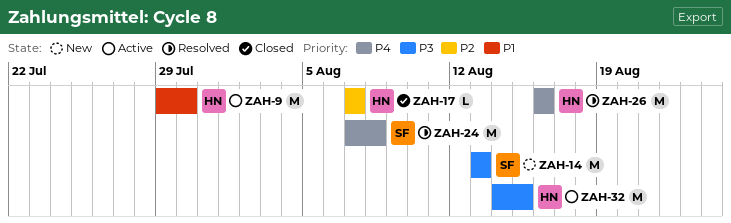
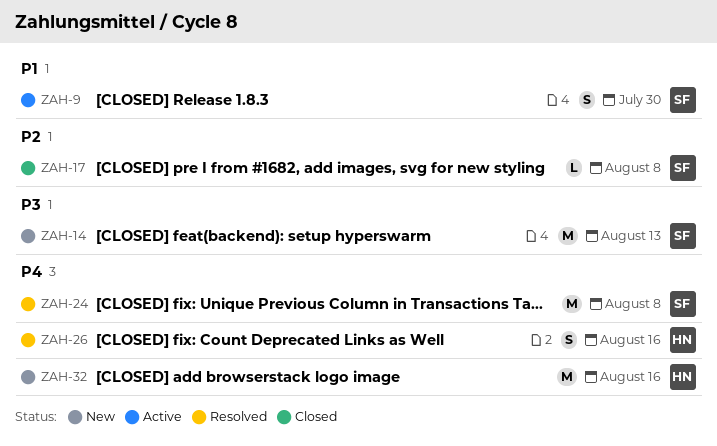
ZAH-9, owner: HN -> SF
ZAH-9, estimate: M -> S
ZAH-17, owner: HN -> SF
ZAH-17, due: Aug 7 -> Aug 8
ZAH-26, estimate: M -> S
ZAH-32, status: Active -> New
ZAH-32, priority: P3 -> P4
ZAH-32, due: Aug 15 -> Aug 16

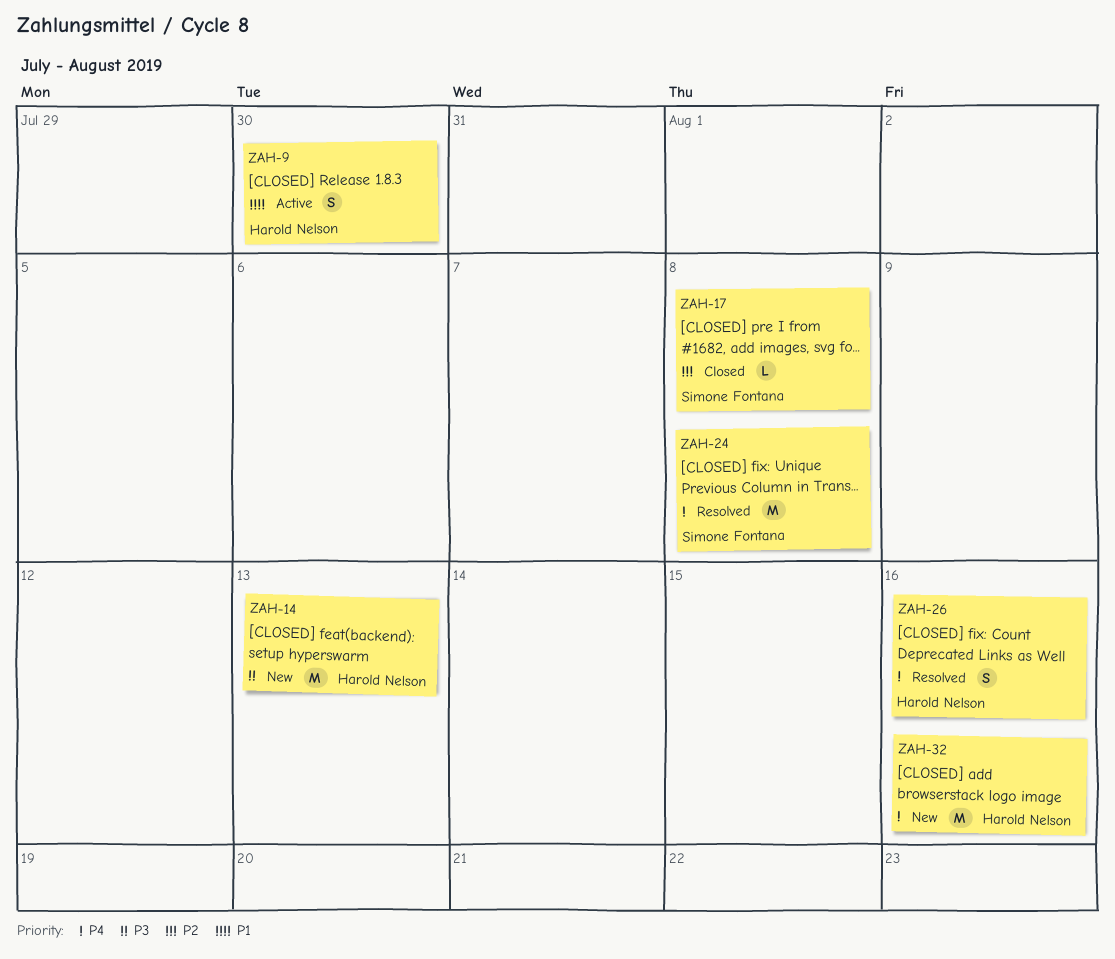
ZAH-9, owner: Simone Fontana -> Harold Nelson
ZAH-14, owner: Simone Fontana -> Harold Nelson

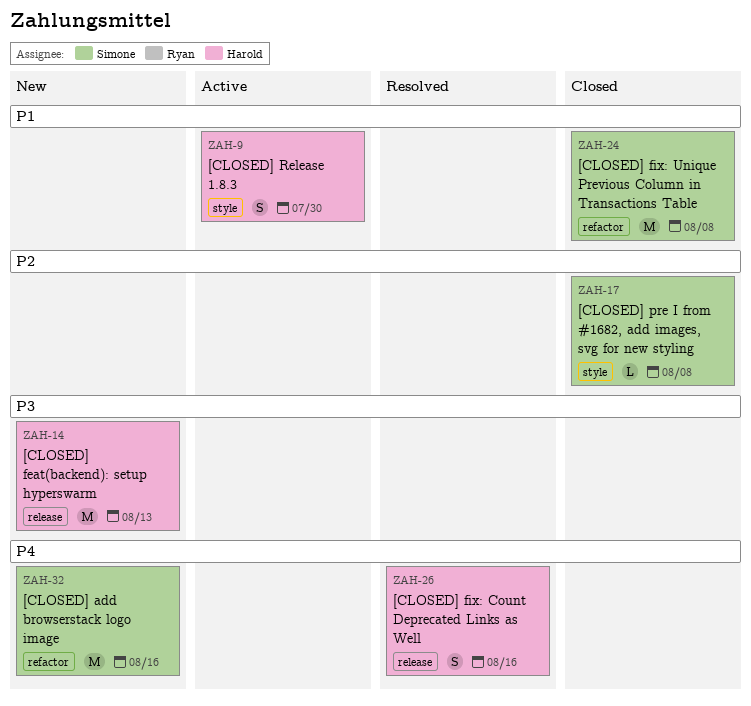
ZAH-24, status: Resolved -> Closed
ZAH-24, priority: P4 -> P1
ZAH-32, owner: Harold Nelson -> Simone Fontana

